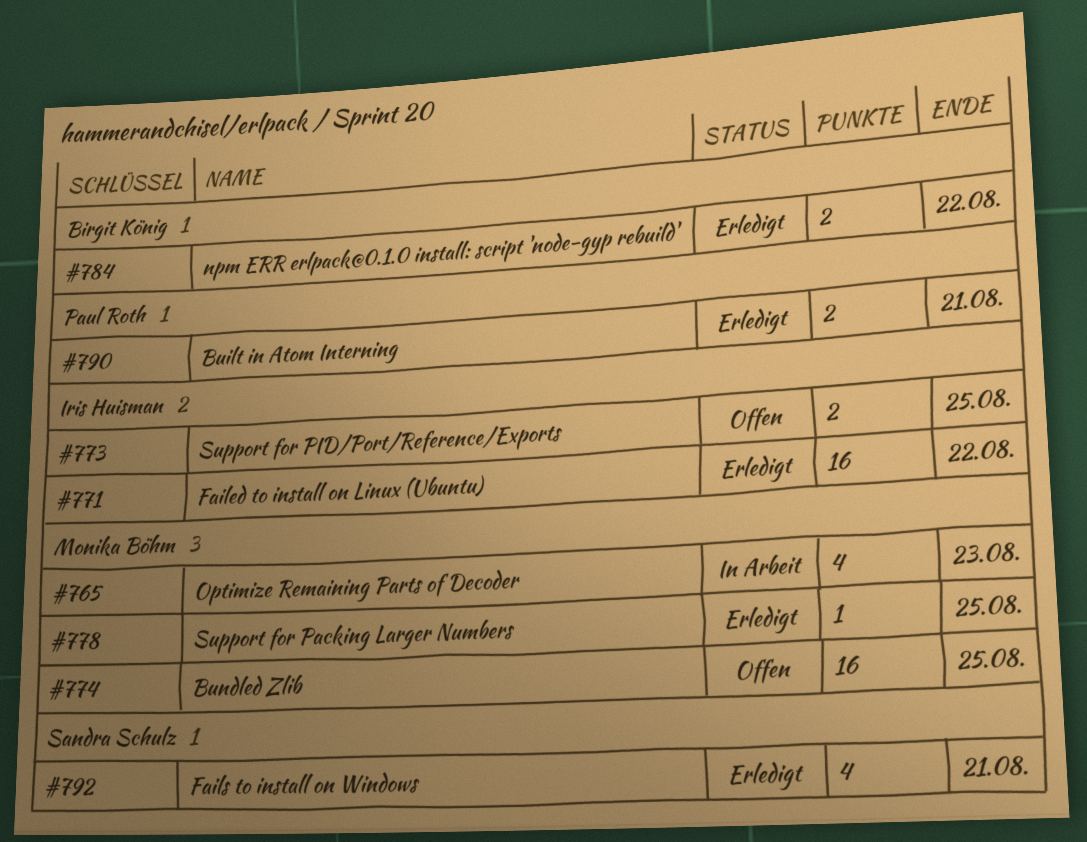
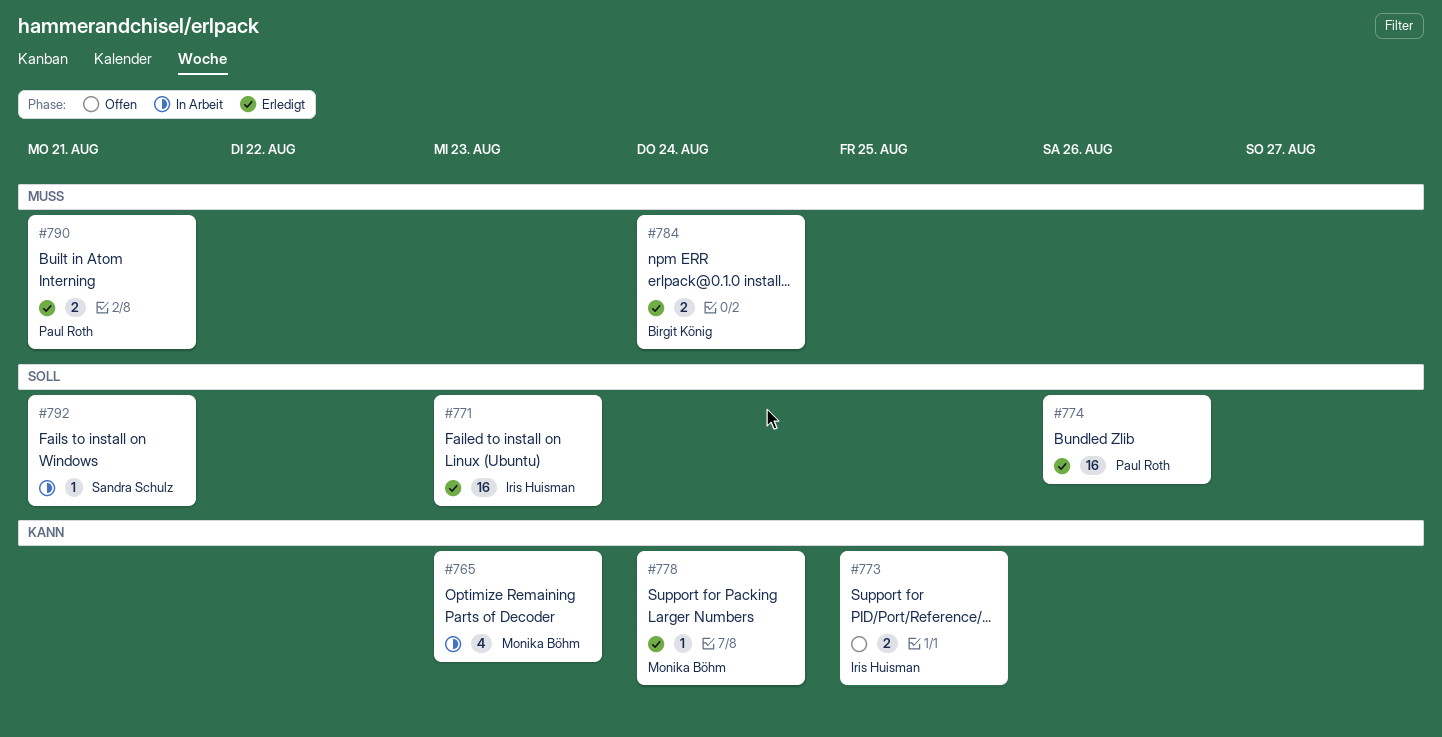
#771, due: Aug 22 -> Aug 23
#774, status: Offen -> Erledigt
#774, owner: Monika Böhm -> Paul Roth
#774, due: Aug 25 -> Aug 26
#778, due: Aug 25 -> Aug 24
#784, due: Aug 22 -> Aug 24
#792, status: Erledigt -> In Arbeit
#792, estimate: 4 -> 1

